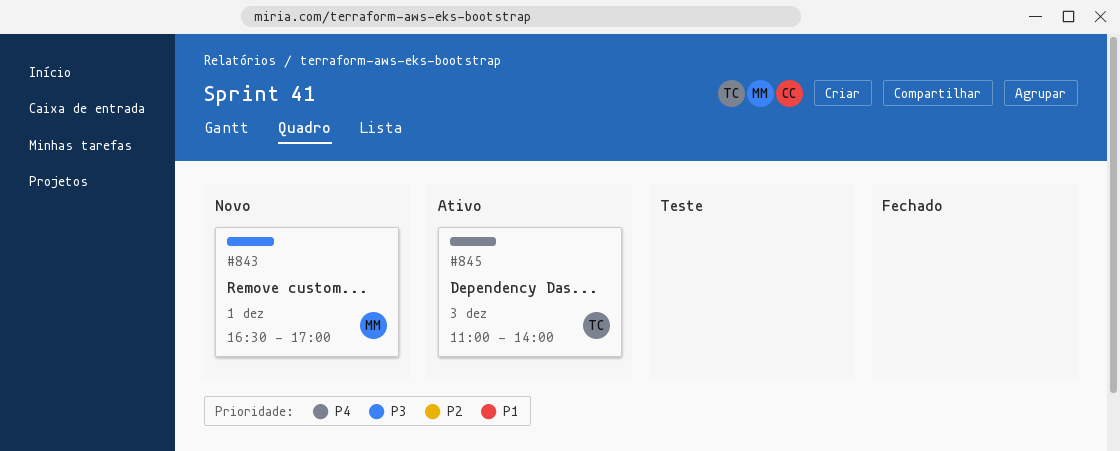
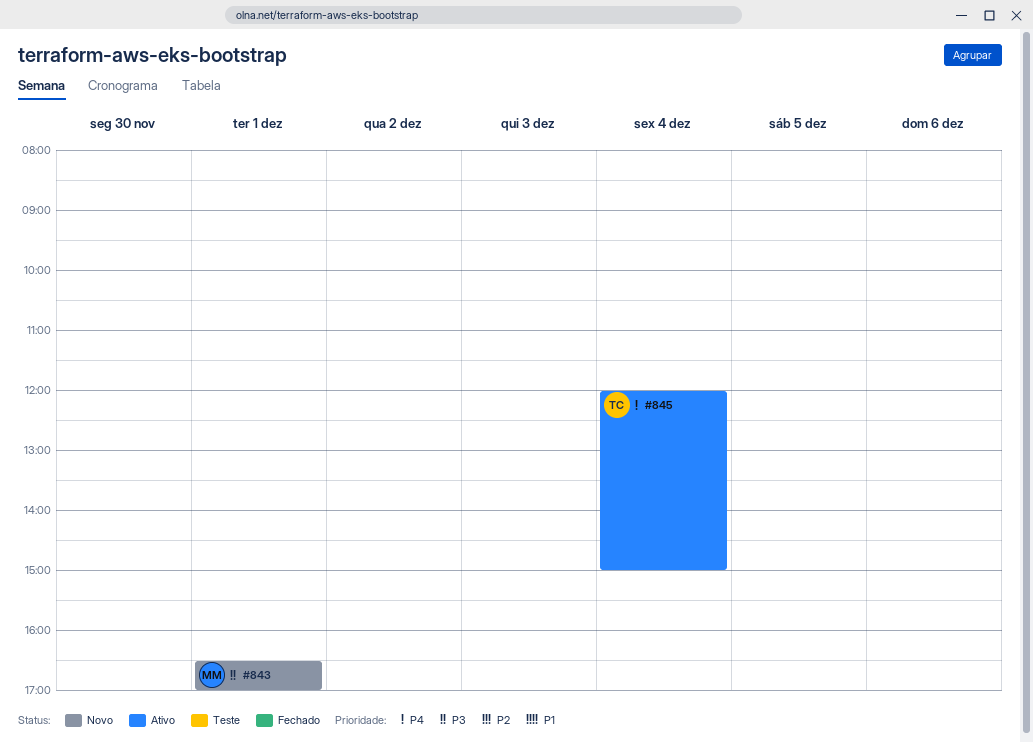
#845, day: Dec 3 -> Dec 4
#845, begins: 11:00 -> 12:00
#845, ends: 14:00 -> 15:00

